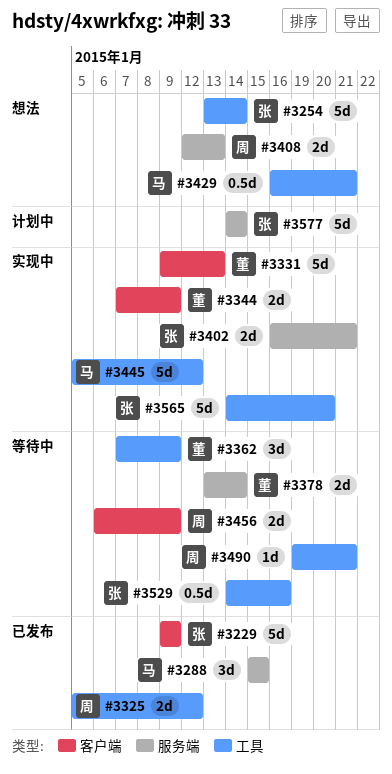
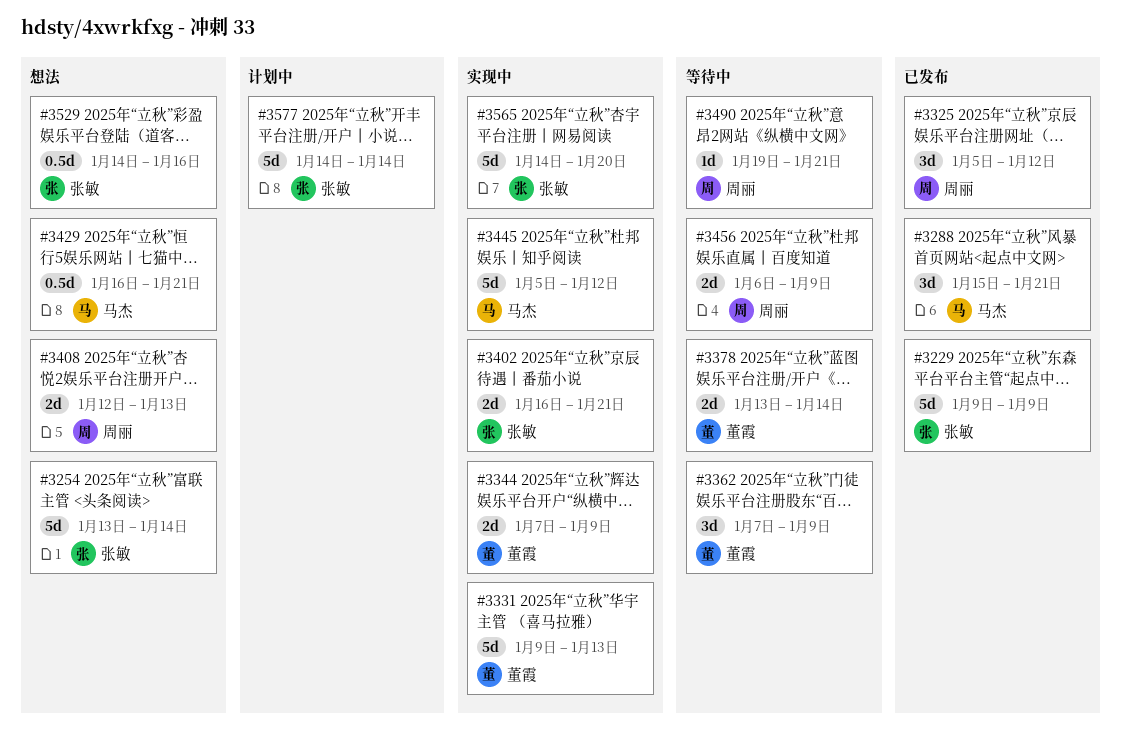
#3288, due: Jan 15 -> Jan 21
#3325, estimate: 2d -> 3d
#3529, status: 等待中 -> 想法

